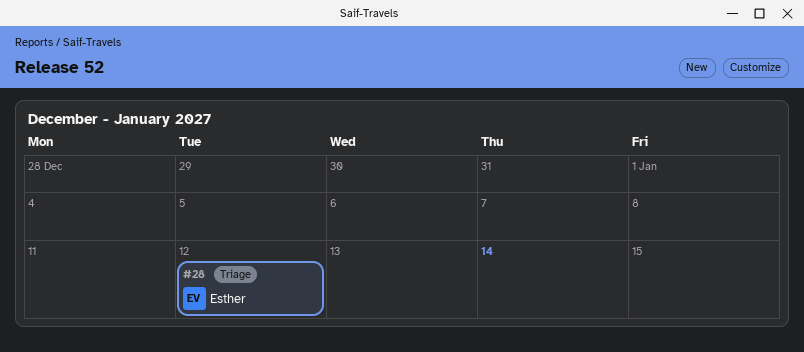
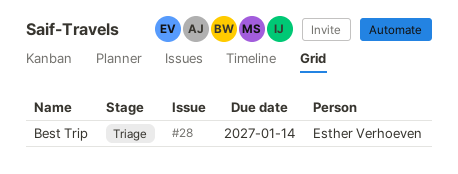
#28, due: Jan 12 -> Jan 14

